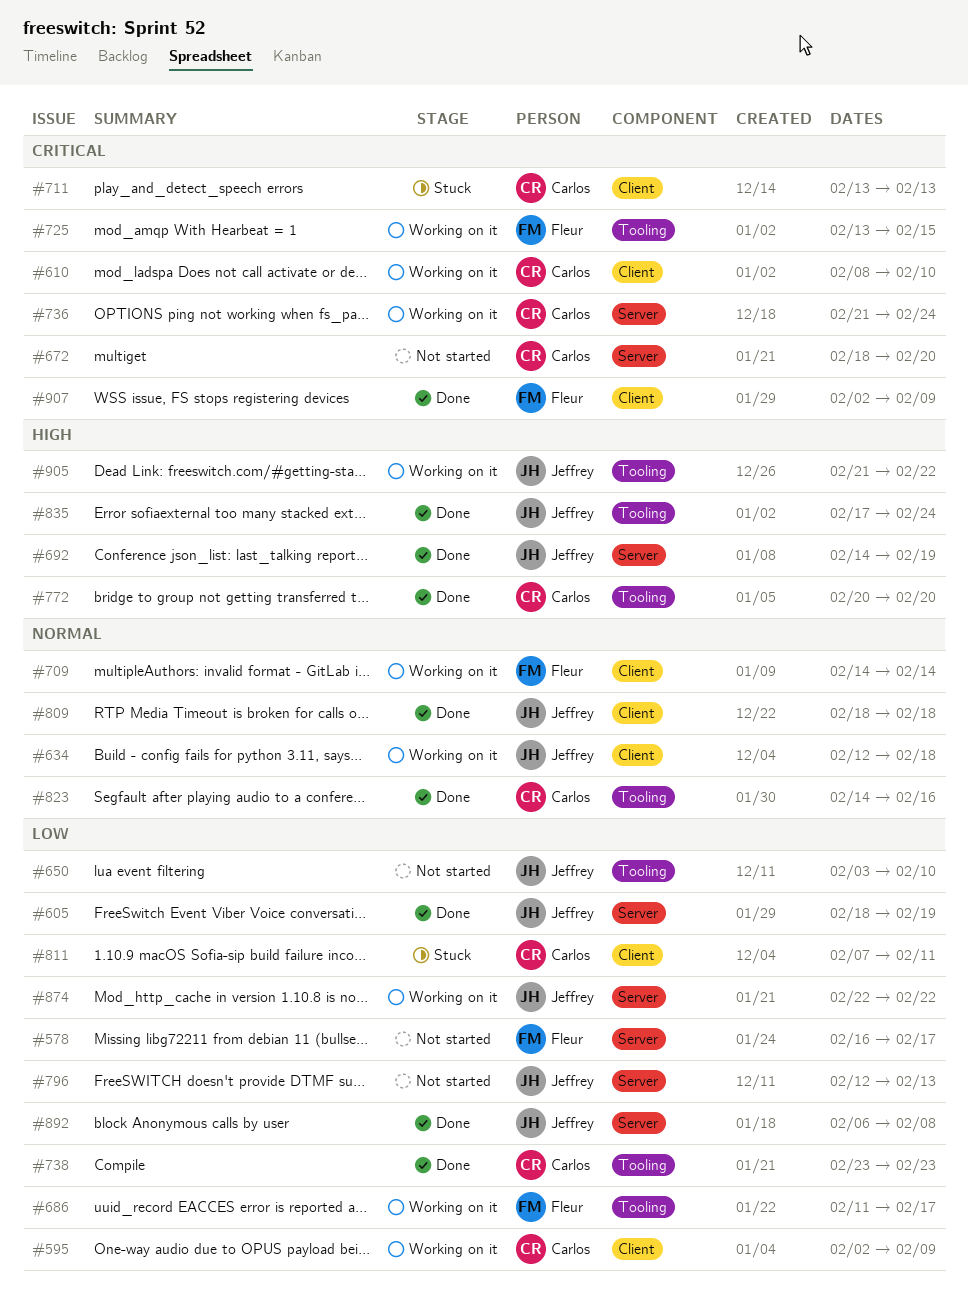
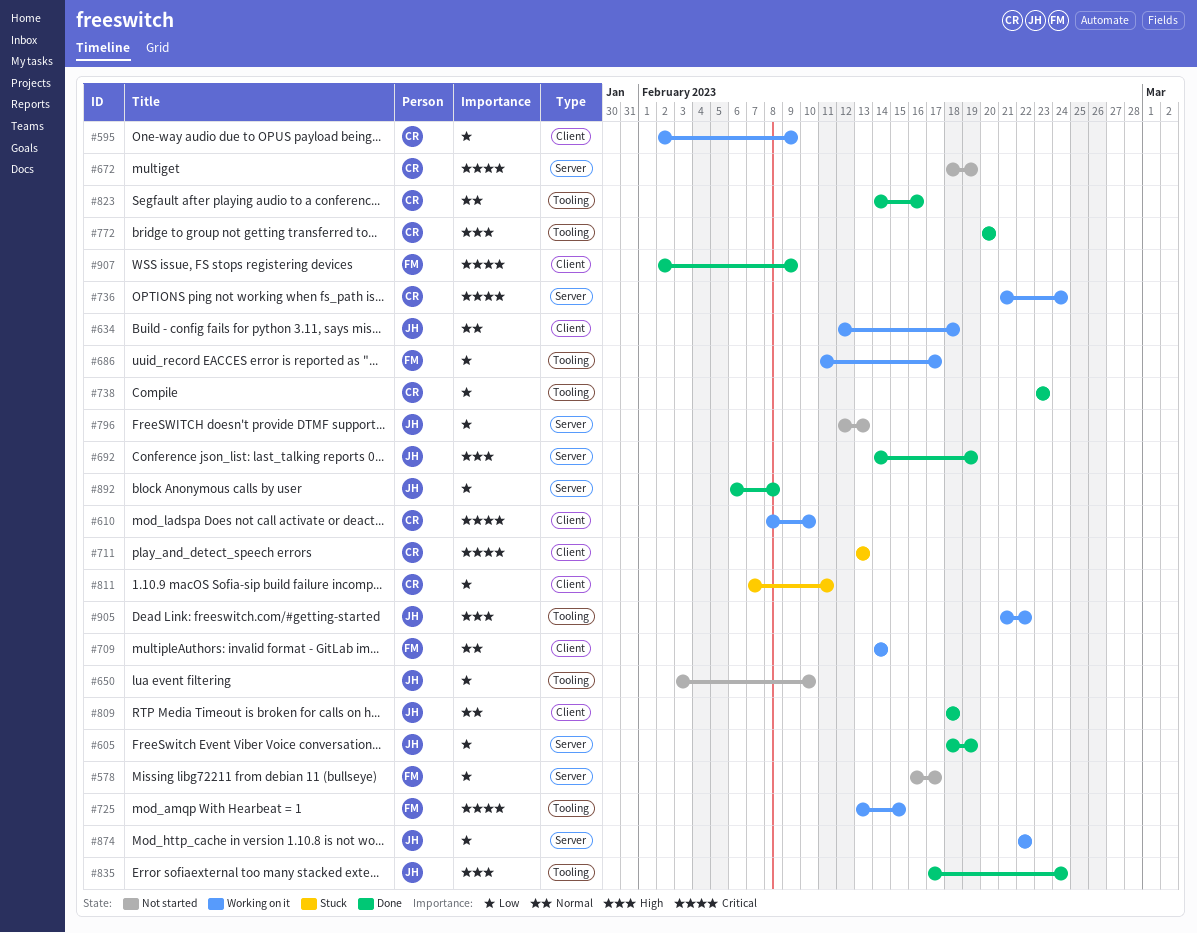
#672, due: Feb 20 -> Feb 19

